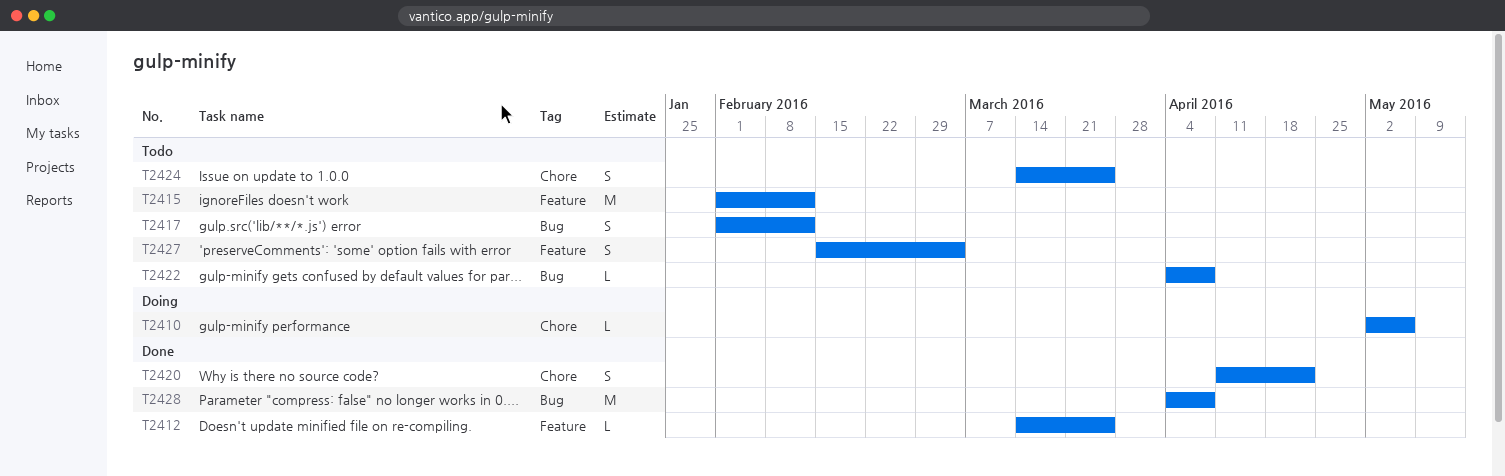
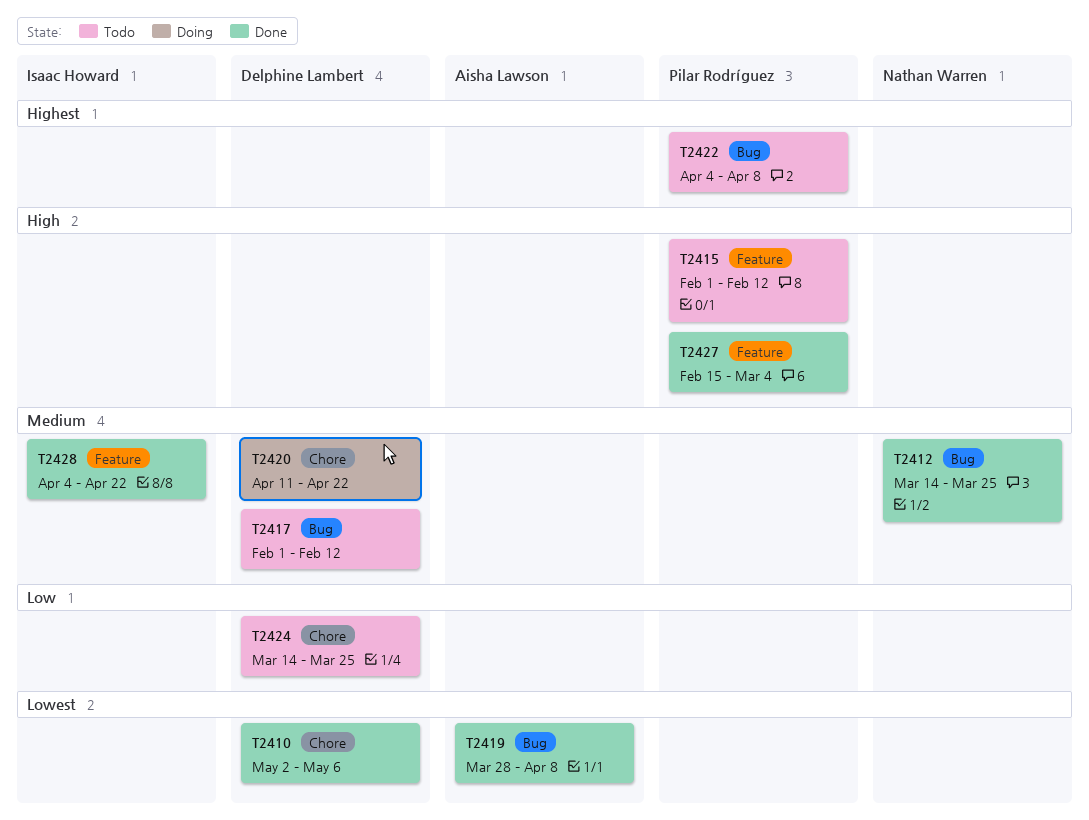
T2410, status: Doing -> Done
T2412, label: Feature -> Bug
T2419: none -> present
T2420, status: Done -> Doing
T2427, status: Todo -> Done
T2428, label: Bug -> Feature
T2428, due: Apr 8 -> Apr 22

